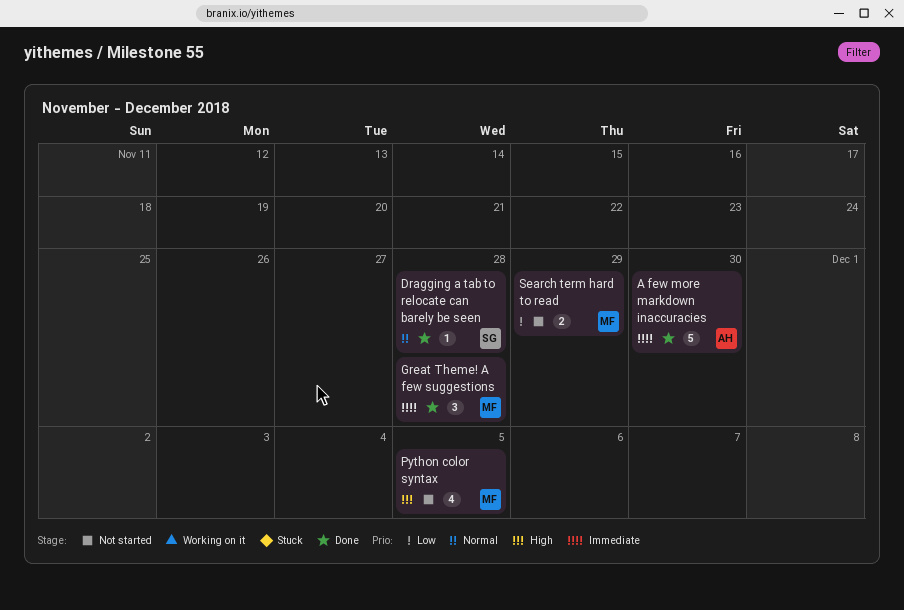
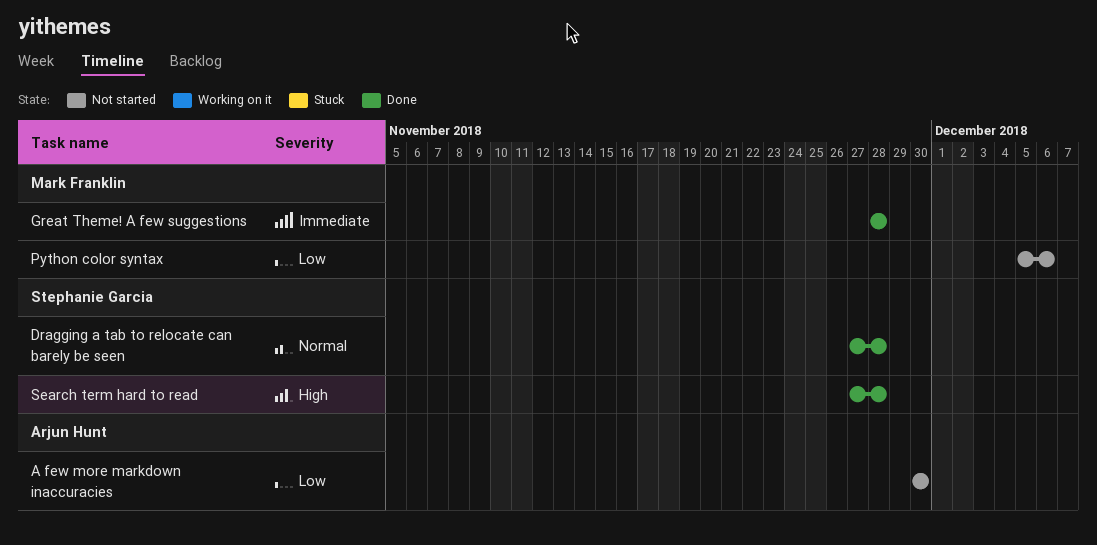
A few more markdown inaccuracies, status: Done -> Not started
A few more markdown inaccuracies, priority: Immediate -> Low
Python color syntax, priority: High -> Low
Python color syntax, due: Dec 5 -> Dec 6
Search term hard to read, status: Not started -> Done
Search term hard to read, owner: Mark Franklin -> Stephanie Garcia
Search term hard to read, priority: Low -> High
Search term hard to read, due: Nov 29 -> Nov 28

